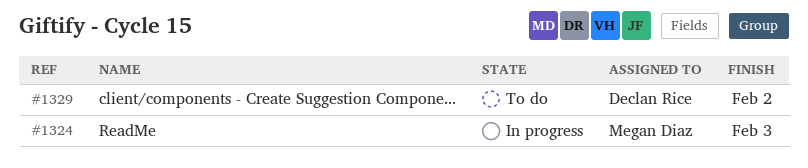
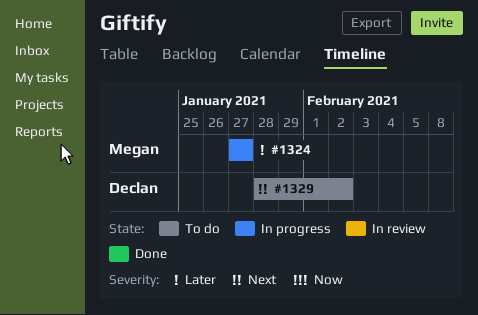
#1324, due: Feb 3 -> Jan 27

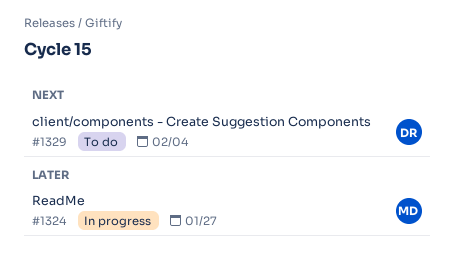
#1329, due: Feb 2 -> Feb 4

